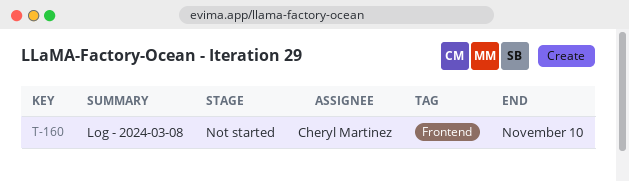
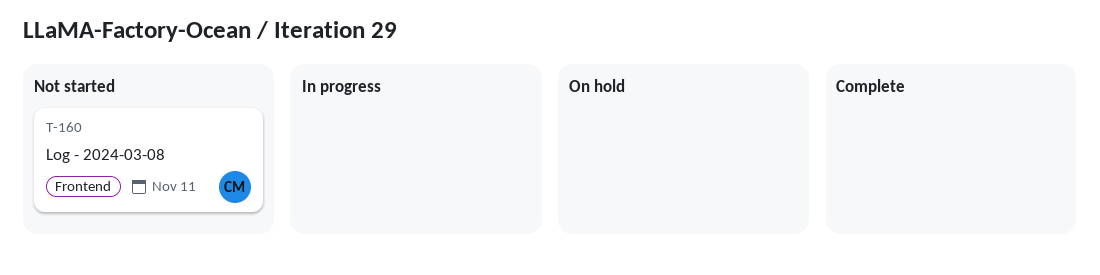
T-160, due: Nov 10 -> Nov 11

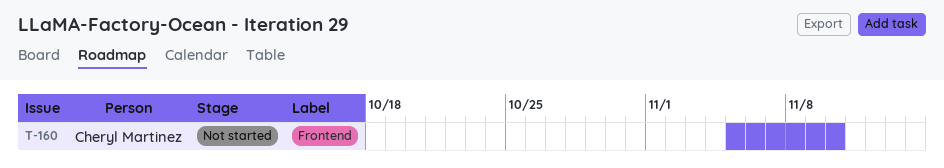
T-160, due: Nov 11 -> Nov 10

